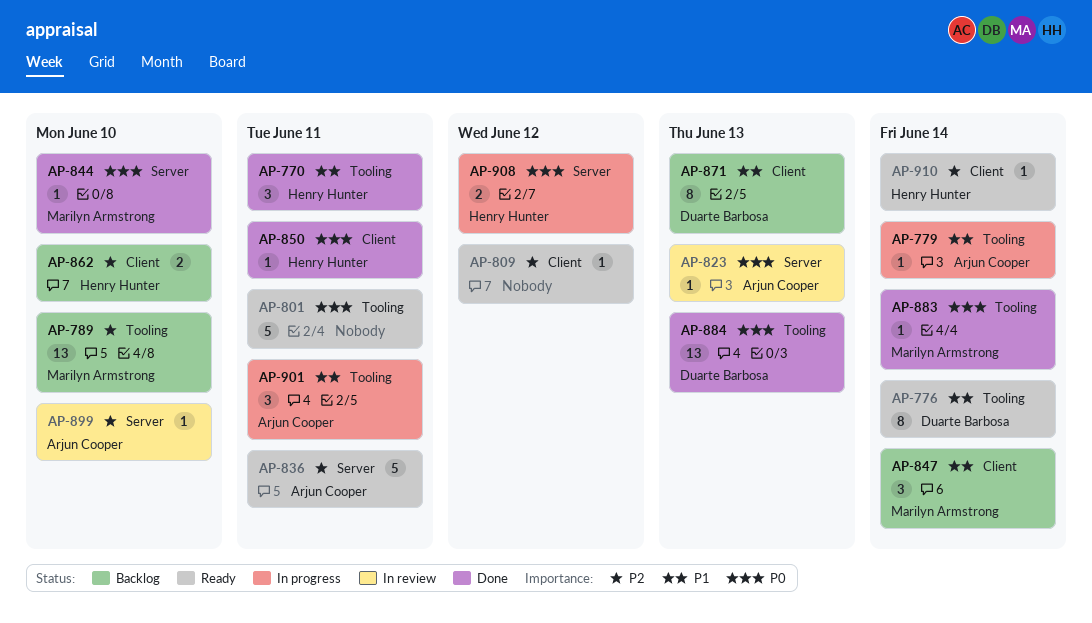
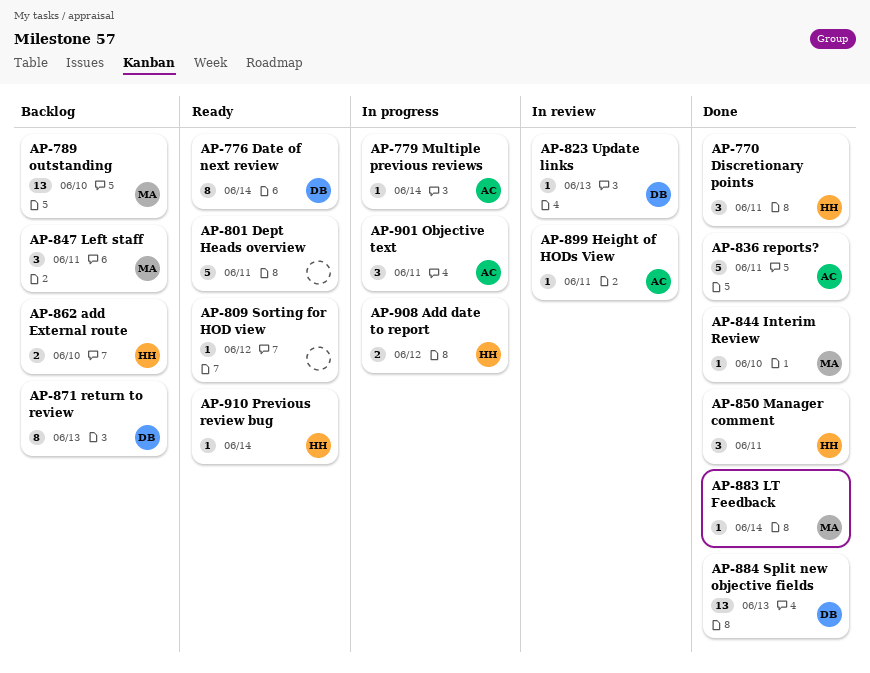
AP-823, owner: Arjun Cooper -> Duarte Barbosa
AP-836, status: Ready -> Done
AP-847, due: Jun 14 -> Jun 11
AP-850, estimate: 1 -> 3
AP-899, due: Jun 10 -> Jun 11

